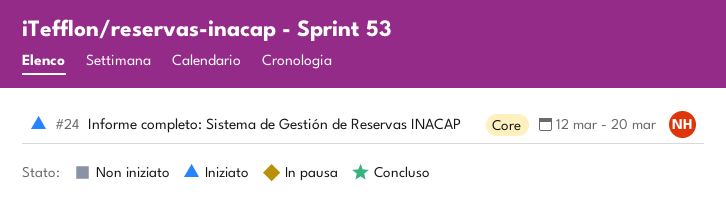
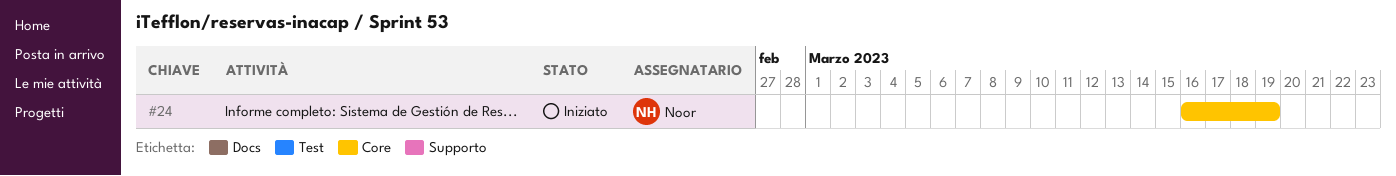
#24, start: Mar 12 -> Mar 16
#24, due: Mar 20 -> Mar 19

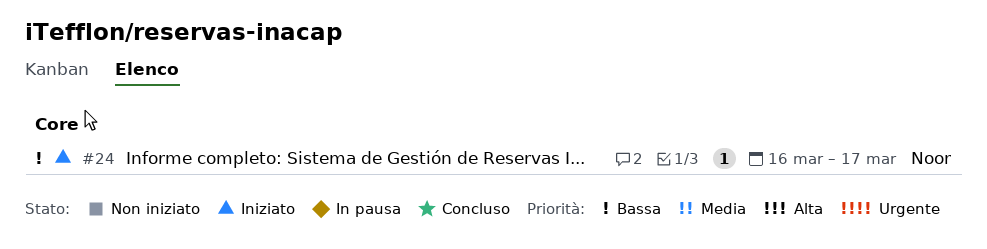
#24, due: Mar 19 -> Mar 17

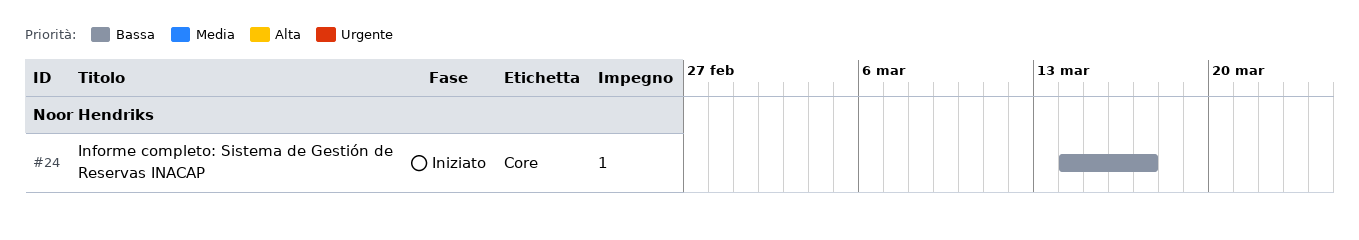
#24, start: Mar 16 -> Mar 14

